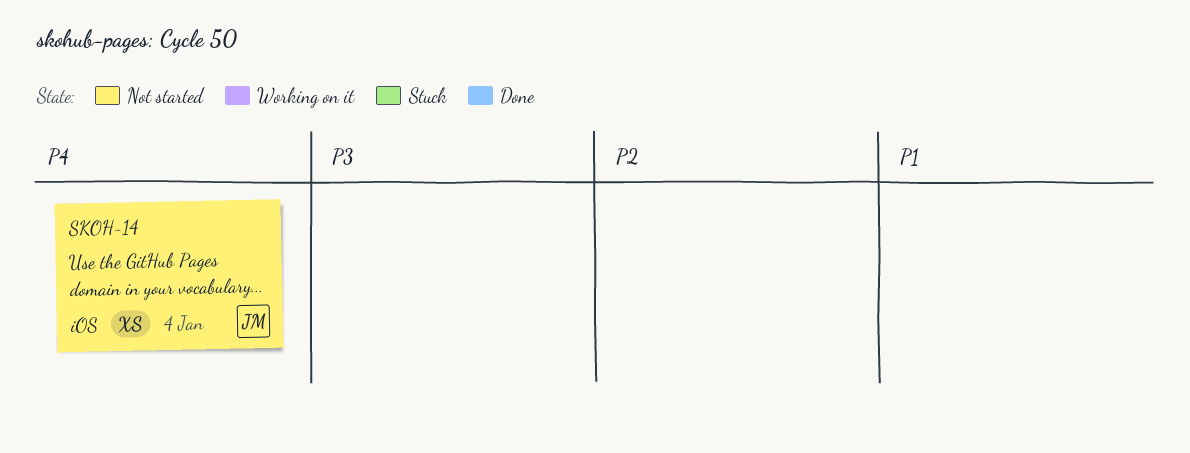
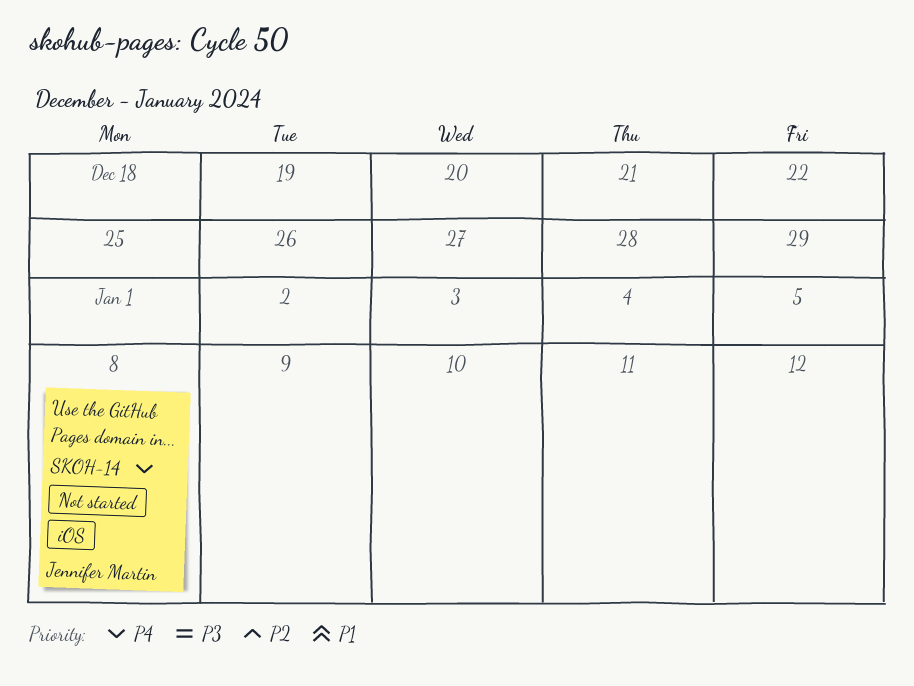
SKOH-14, due: Jan 4 -> Jan 8

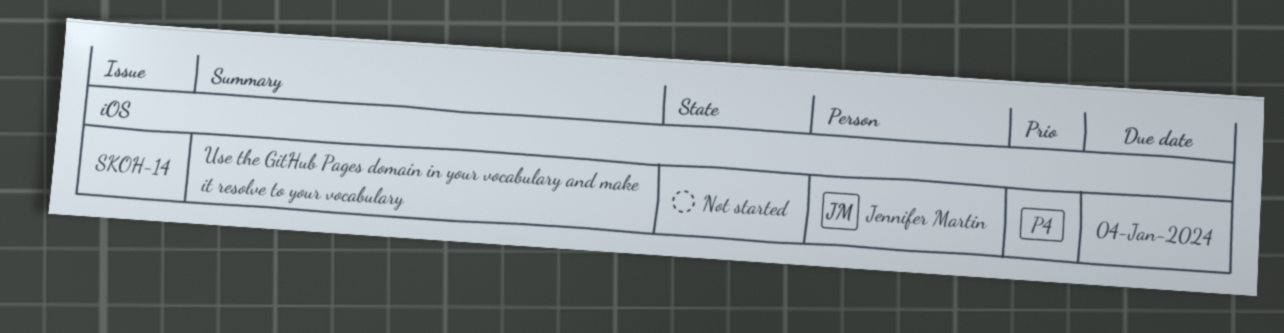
SKOH-14, due: Jan 8 -> Jan 4

